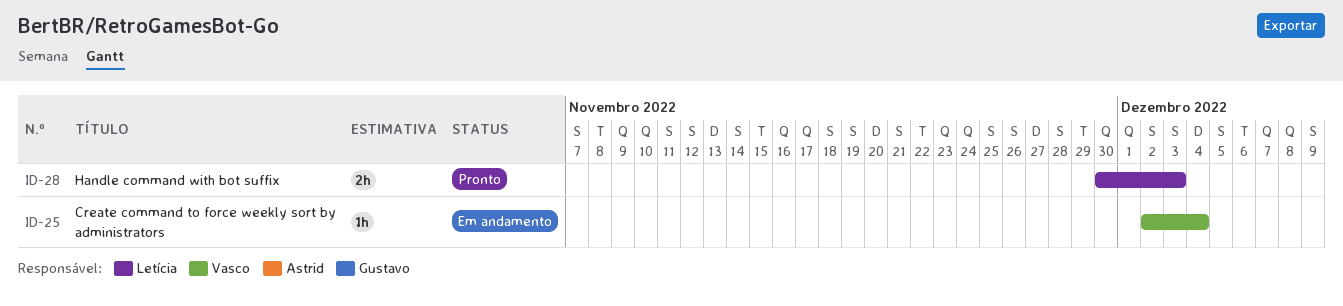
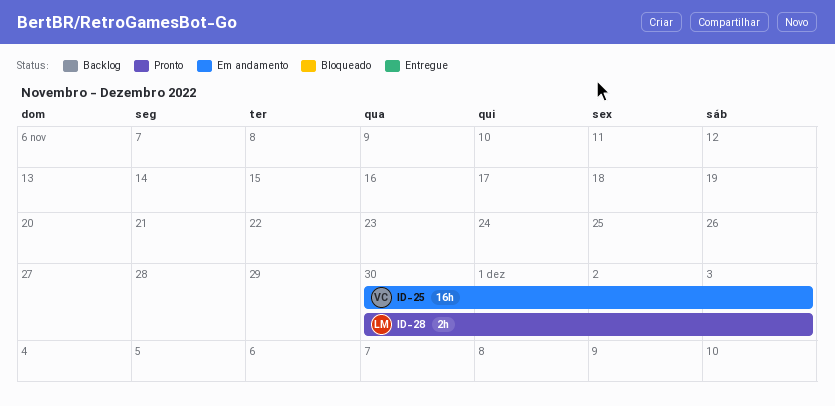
ID-25, estimate: 1h -> 16h
ID-25, start: Dec 2 -> Nov 30
ID-25, due: Dec 4 -> Dec 3

